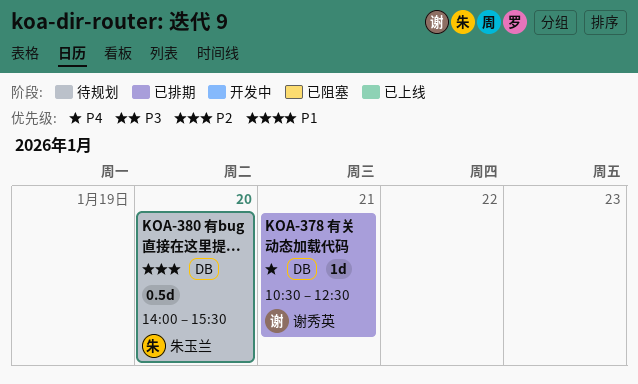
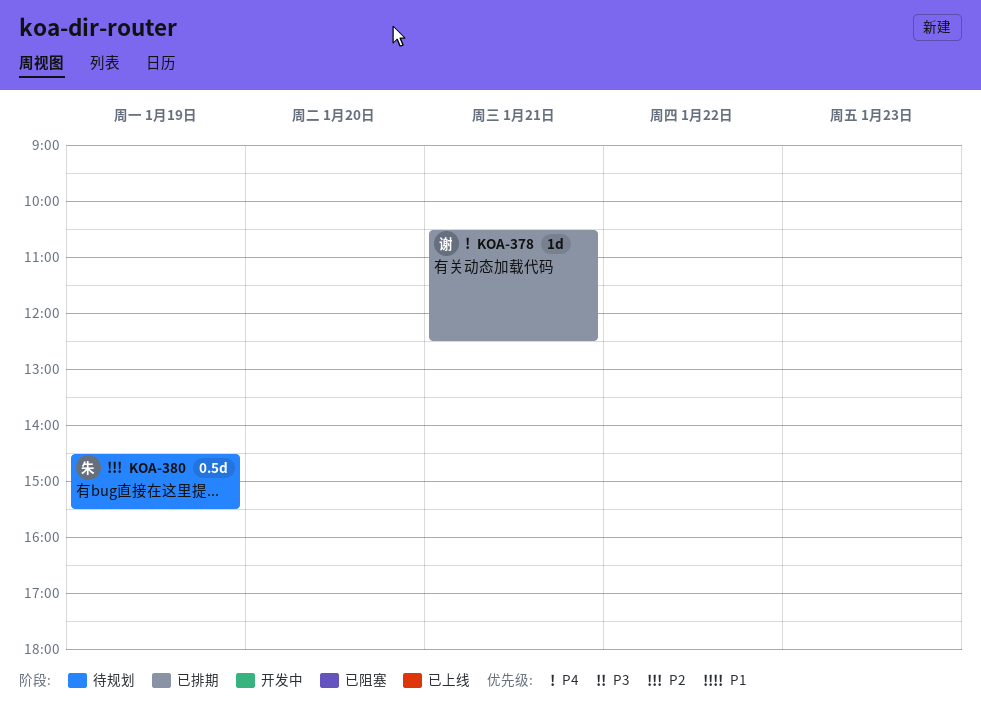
KOA-380, day: Jan 20 -> Jan 19
KOA-380, begins: 14:00 -> 14:30

